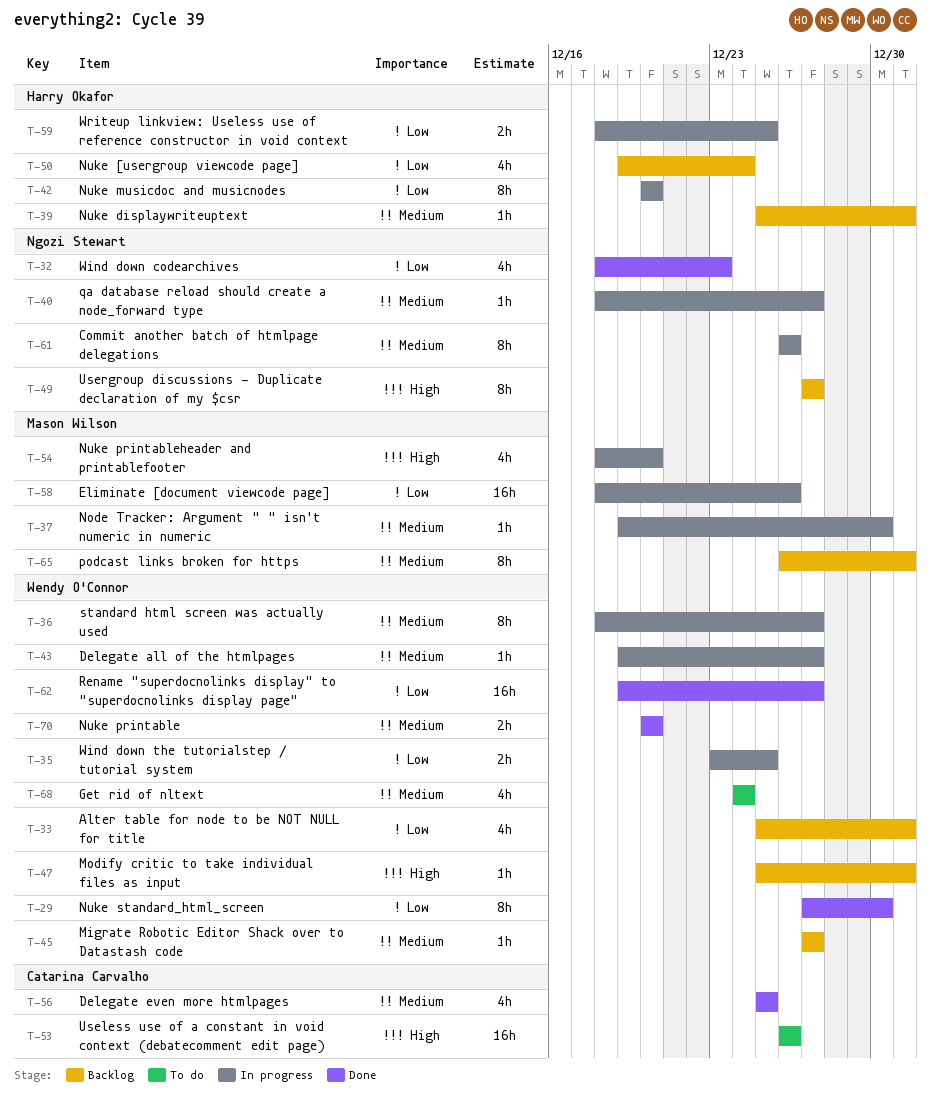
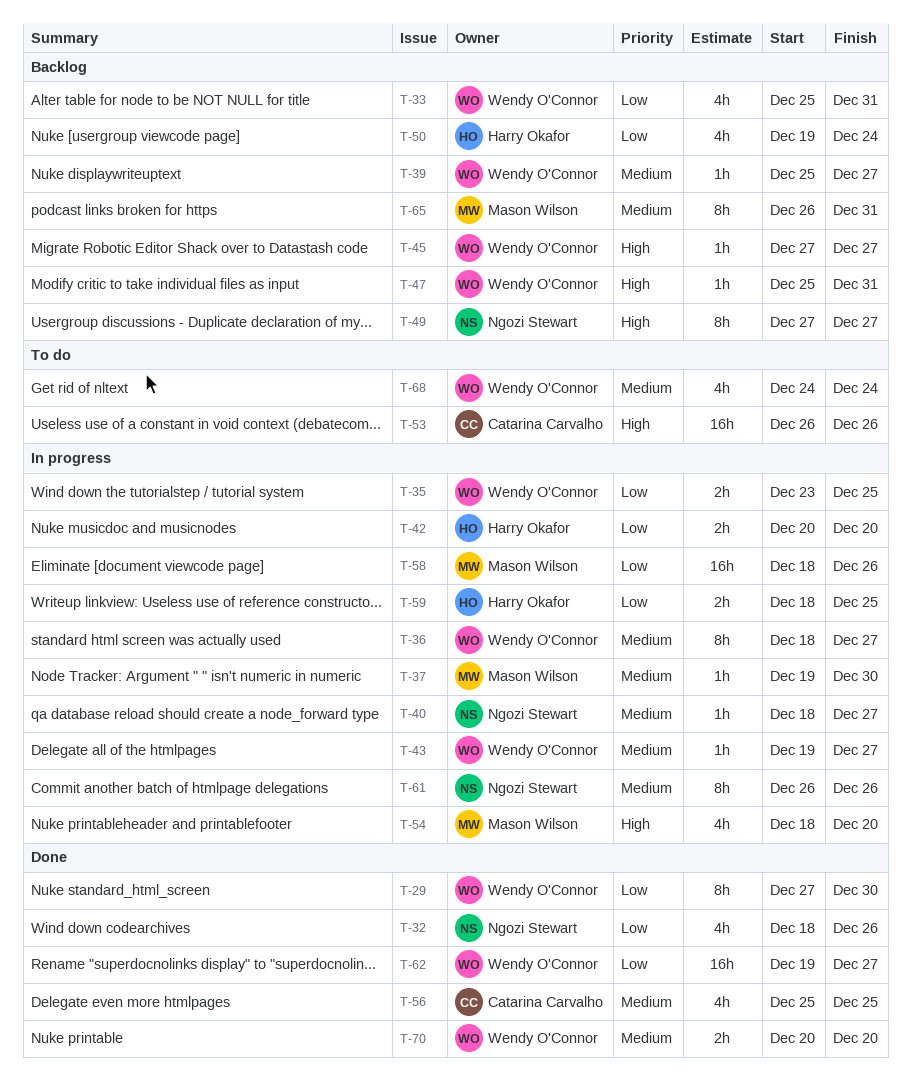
T-32, due: Dec 23 -> Dec 26
T-39, owner: Harry Okafor -> Wendy O'Connor
T-39, due: Dec 31 -> Dec 27
T-42, estimate: 8h -> 2h
T-45, priority: Medium -> High

